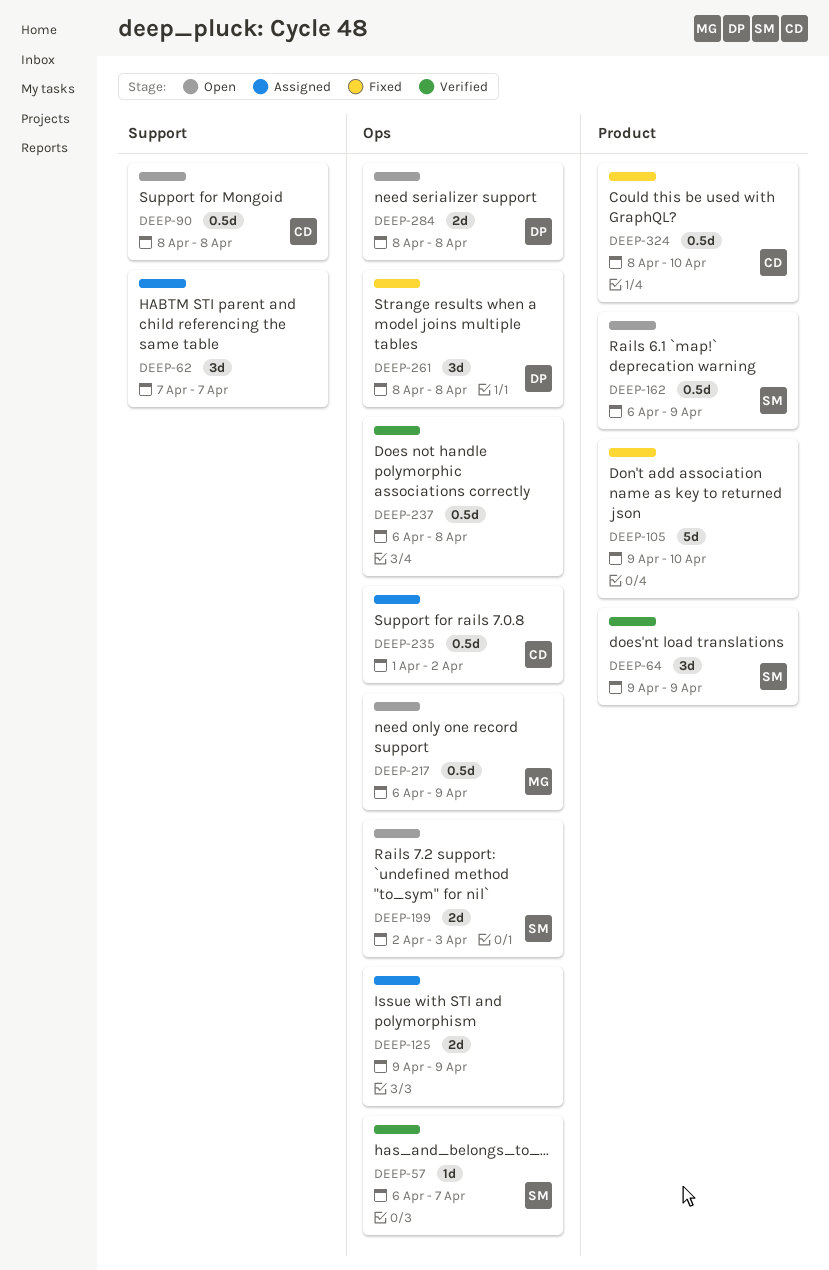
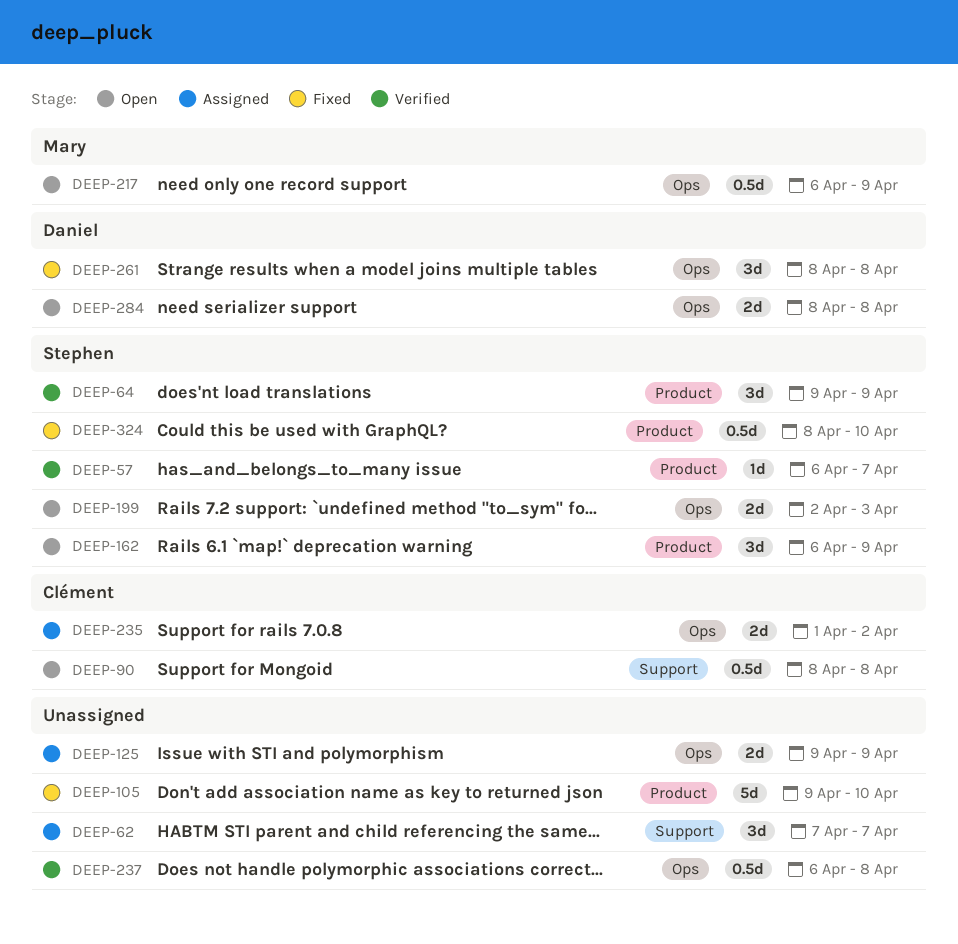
DEEP-57, label: Ops -> Product
DEEP-162, estimate: 0.5d -> 3d
DEEP-235, estimate: 0.5d -> 2d
DEEP-324, owner: Clément -> Stephen

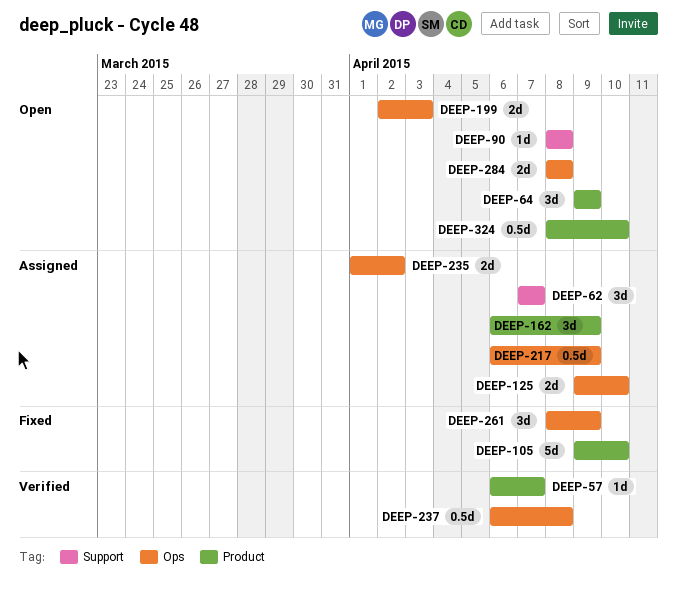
DEEP-64, status: Verified -> Open
DEEP-90, estimate: 0.5d -> 1d
DEEP-125, due: Apr 9 -> Apr 10
DEEP-162, status: Open -> Assigned
DEEP-217, status: Open -> Assigned
DEEP-261, due: Apr 8 -> Apr 9
DEEP-324, status: Fixed -> Open

